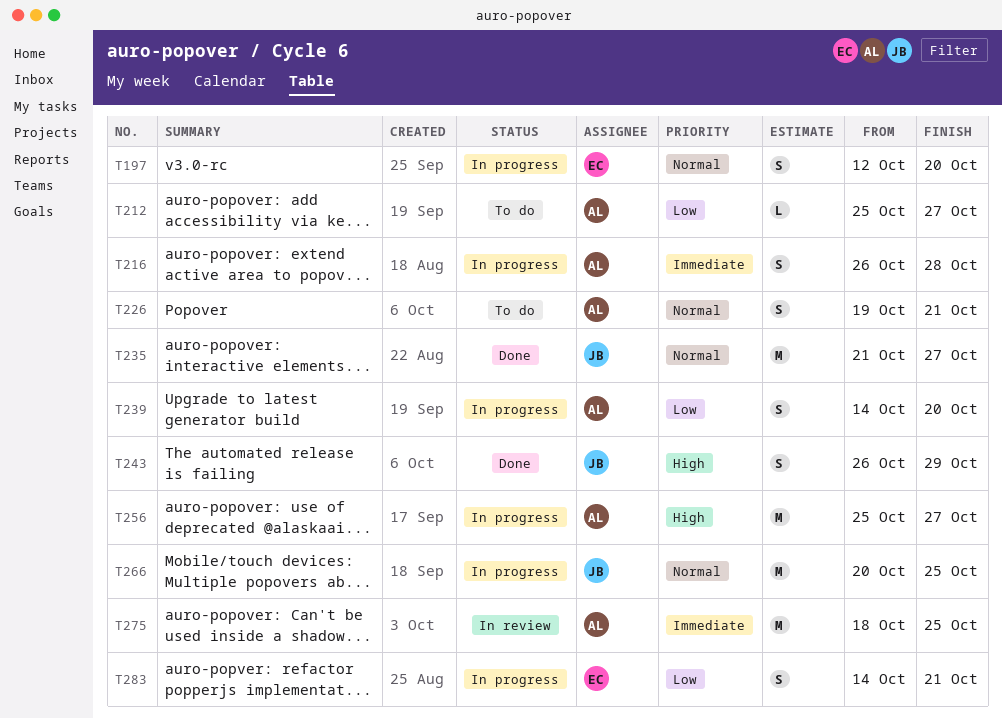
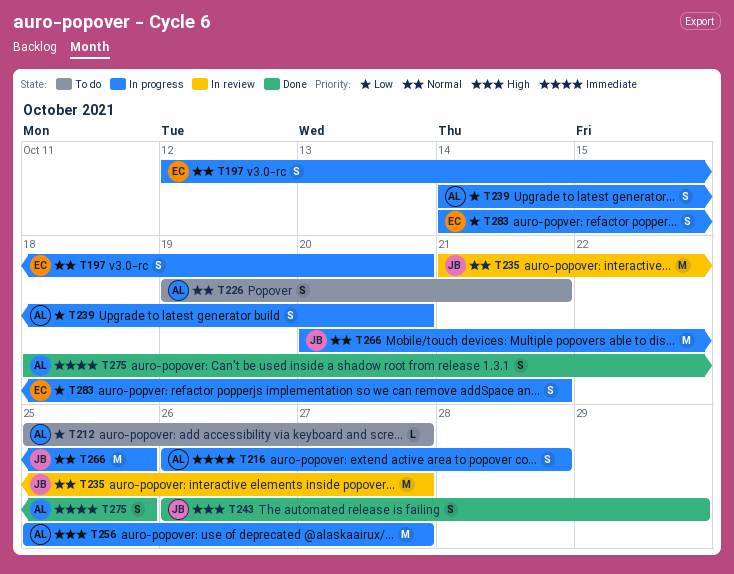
T235, status: Done -> In review
T275, status: In review -> Done
T275, estimate: M -> S

